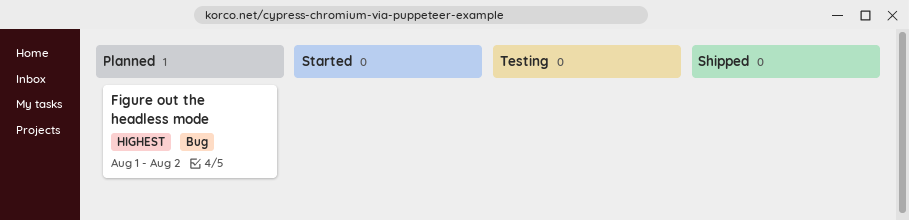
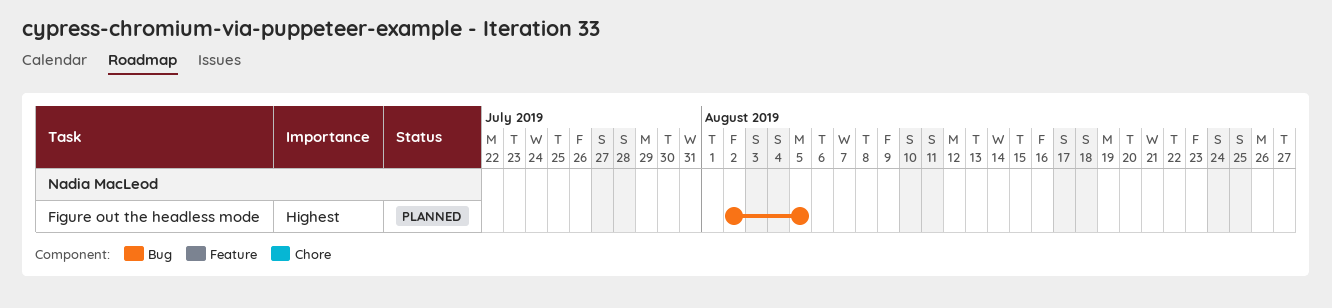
Figure out the headless mode, start: Aug 1 -> Aug 2
Figure out the headless mode, due: Aug 2 -> Aug 5

